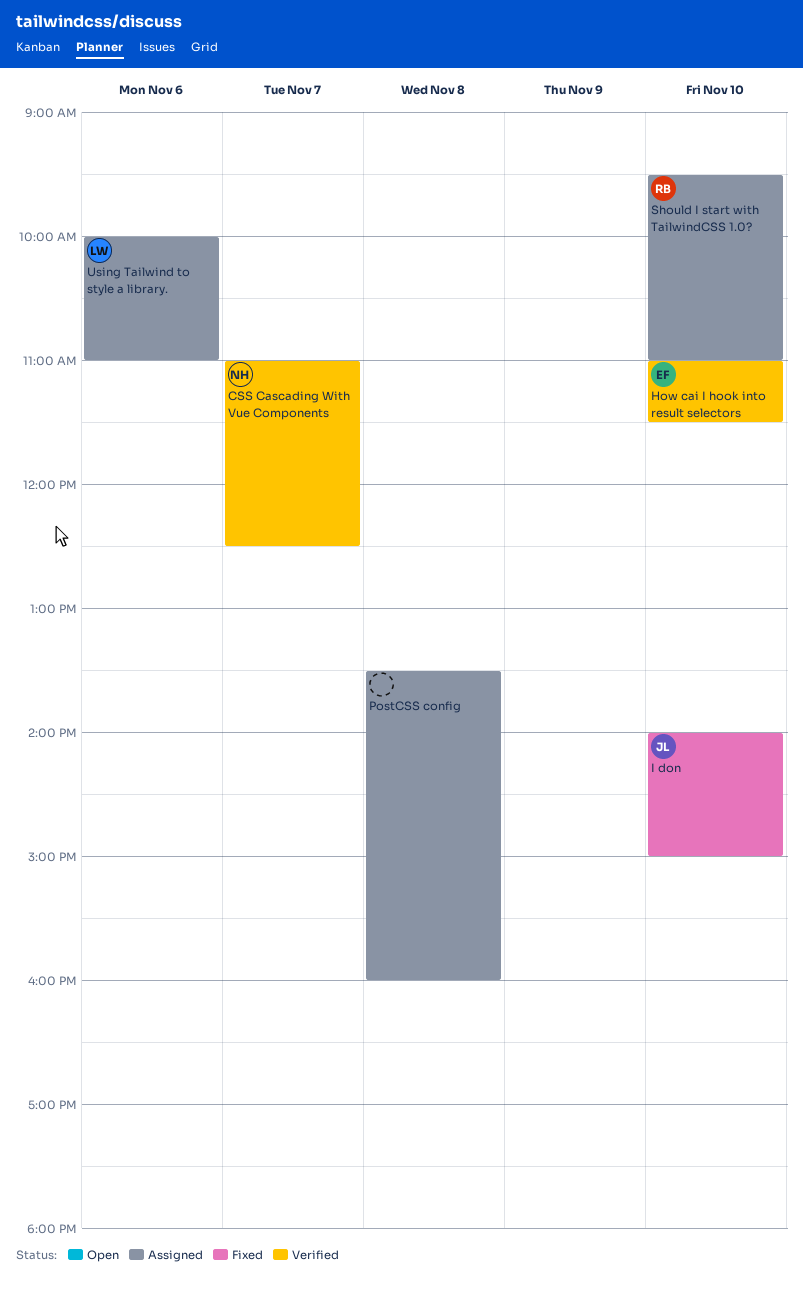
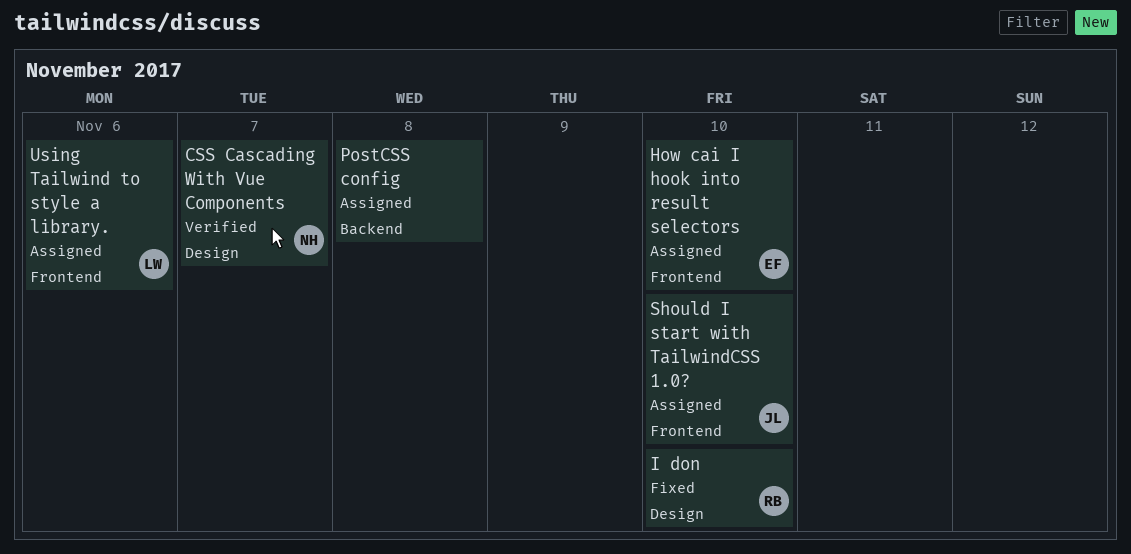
How cai I hook into result selectors, status: Verified -> Assigned
I don, owner: JL -> RB
Should I start with TailwindCSS 1.0?, owner: RB -> JL

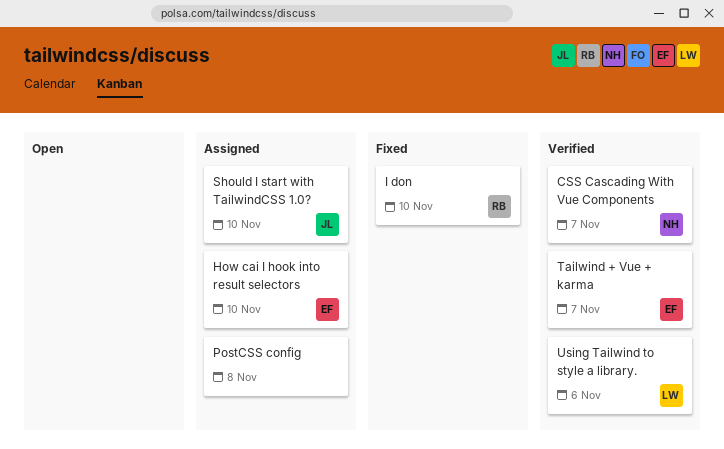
Tailwind + Vue + karma: none -> present
Using Tailwind to style a library., status: Assigned -> Verified

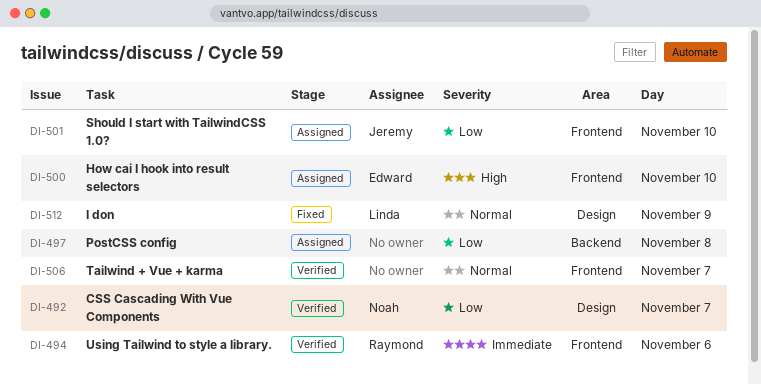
I don, owner: Raymond -> Linda
I don, day: Nov 10 -> Nov 9
Tailwind + Vue + karma, owner: Edward -> none
Using Tailwind to style a library., owner: Linda -> Raymond

